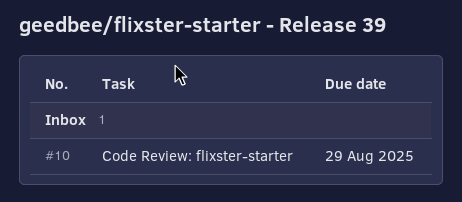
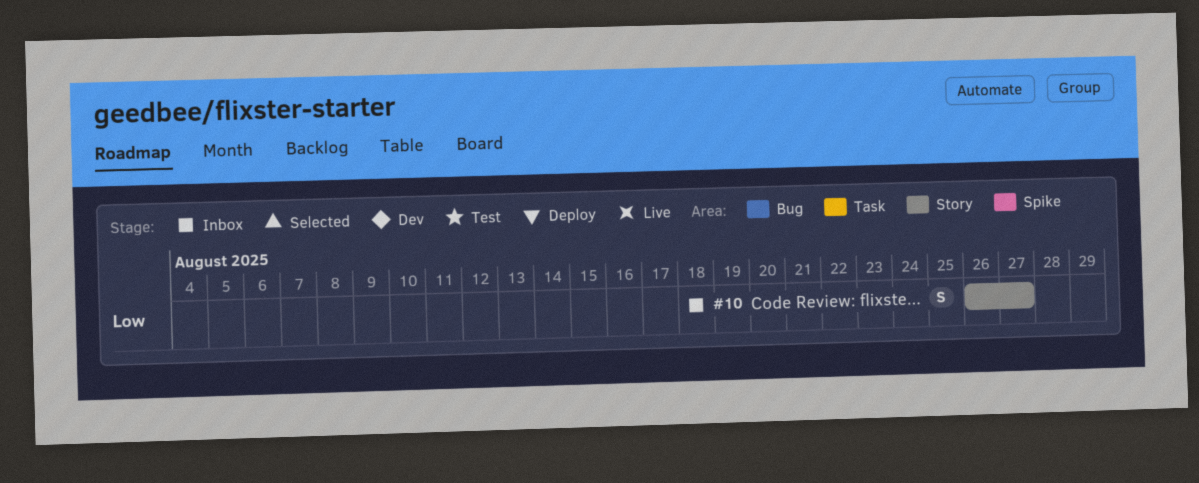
#10, due: Aug 29 -> Aug 27

